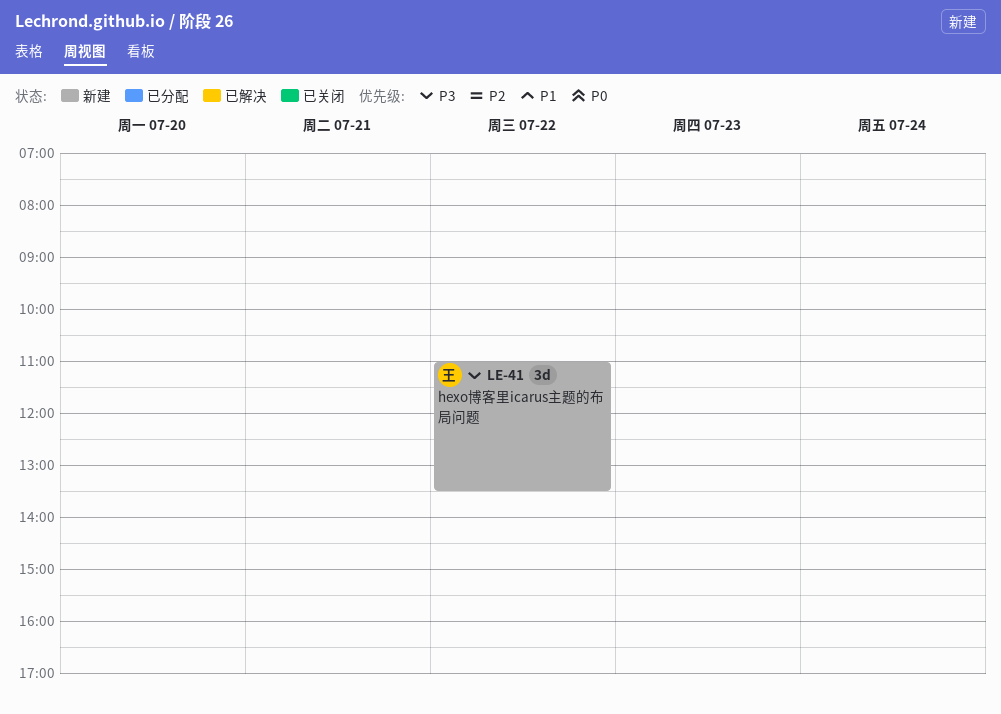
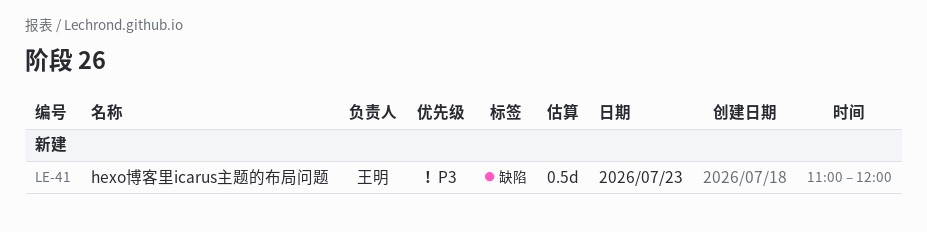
LE-41, estimate: 3d -> 0.5d
LE-41, day: Jul 22 -> Jul 23
LE-41, ends: 13:30 -> 12:00

